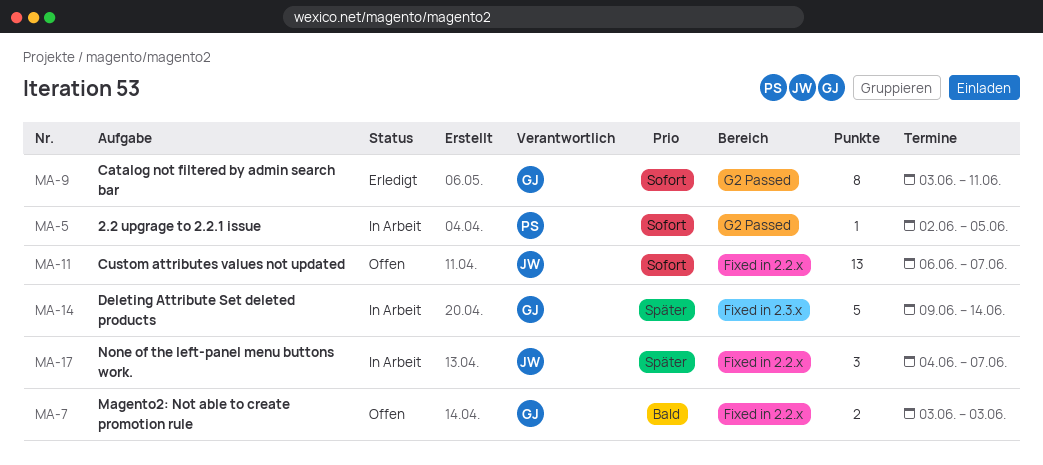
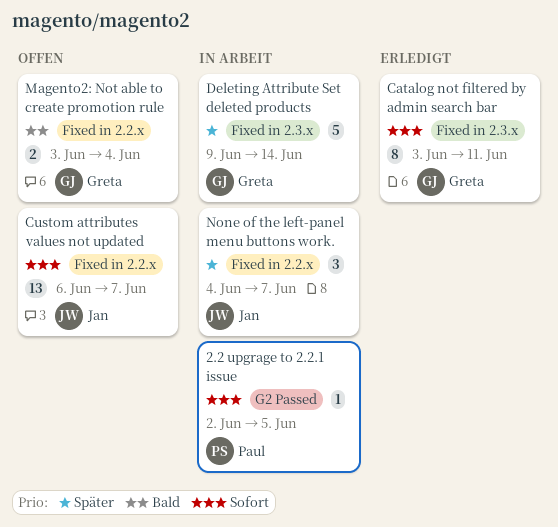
Catalog not filtered by admin search bar, label: G2 Passed -> Fixed in 2.3.x
Magento2: Not able to create promotion rule, due: Jun 3 -> Jun 4

